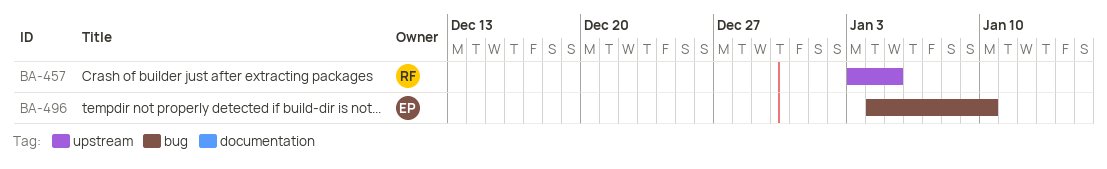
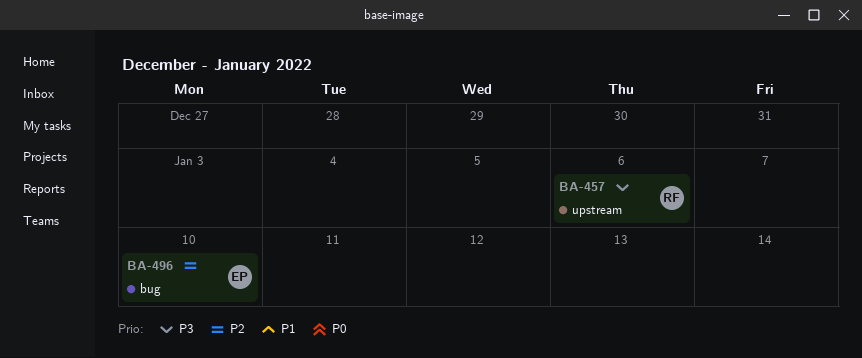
BA-457, due: Jan 5 -> Jan 6

